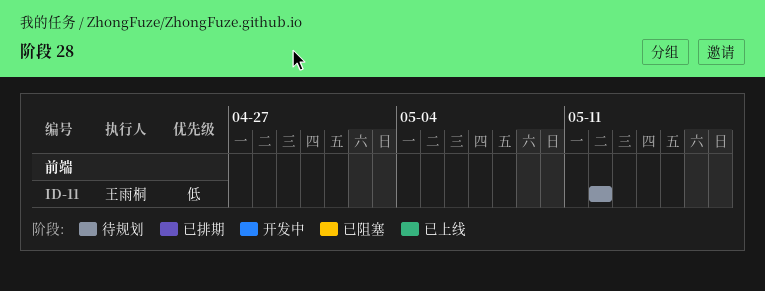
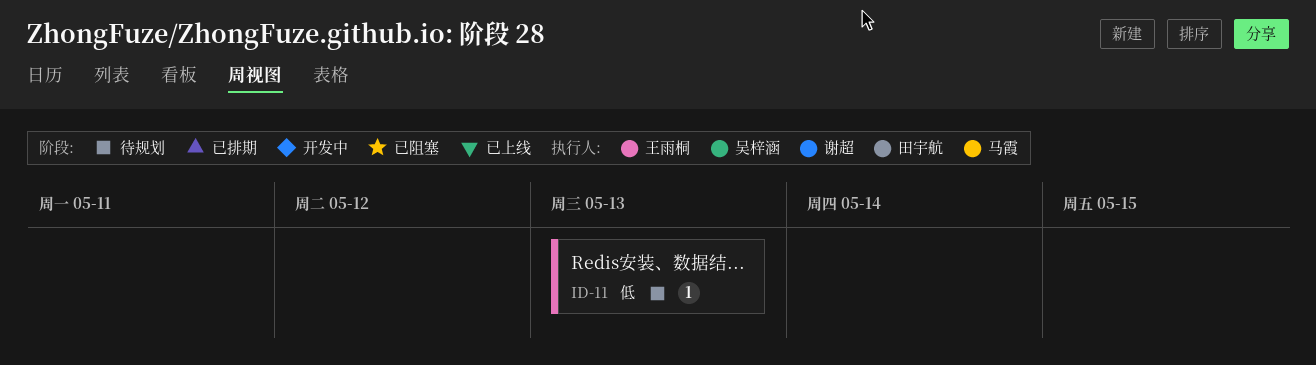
ID-11, due: May 12 -> May 13

